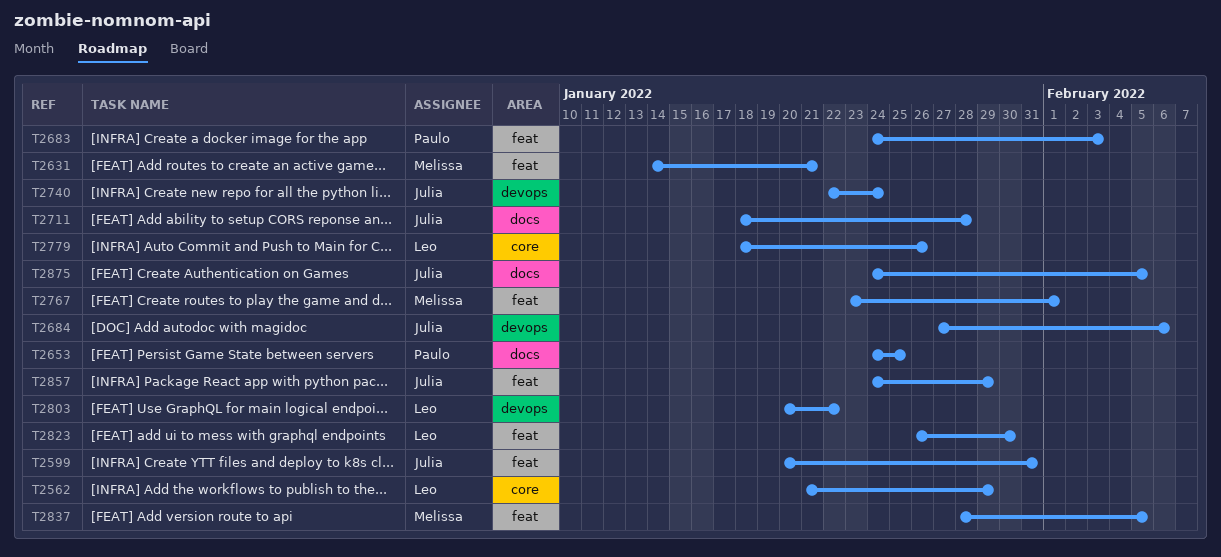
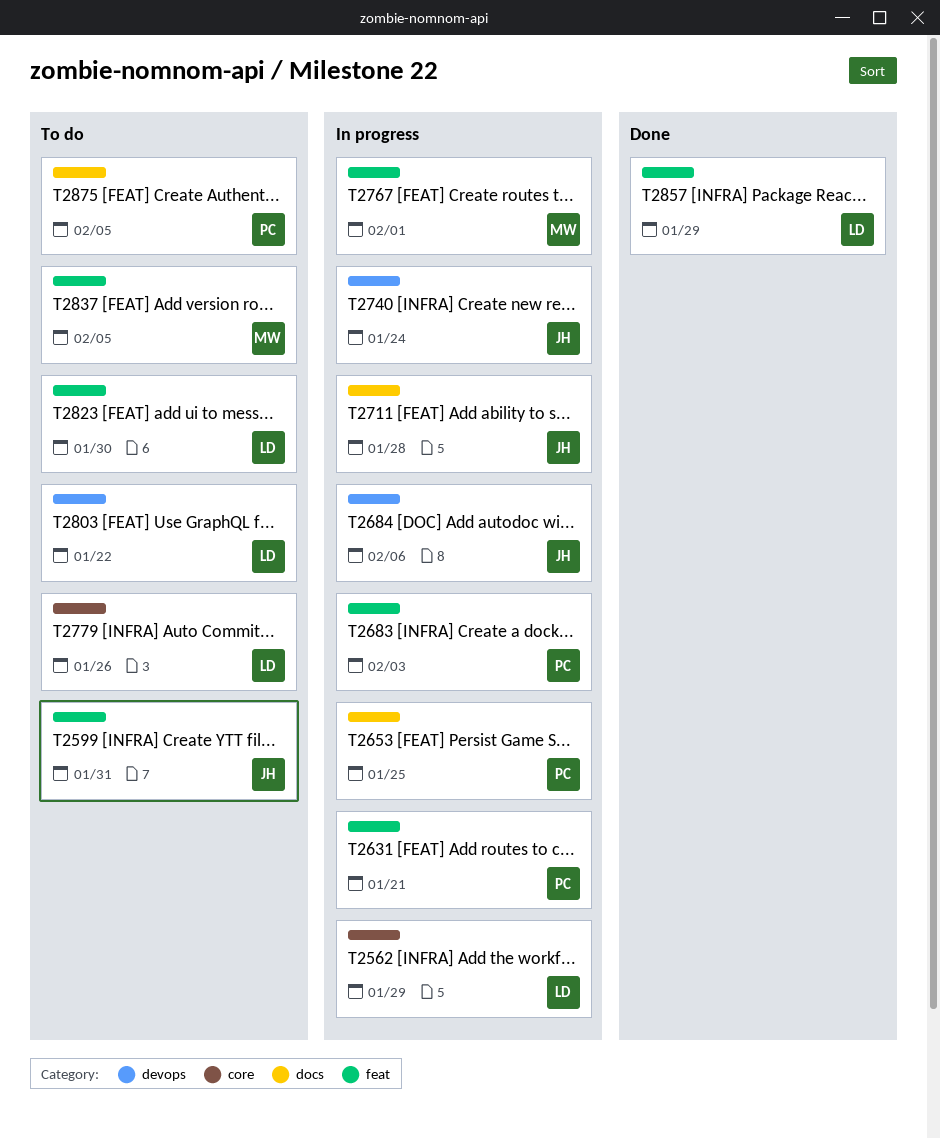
T2631, owner: Melissa -> Paulo
T2857, owner: Julia -> Leo
T2875, owner: Julia -> Paulo

